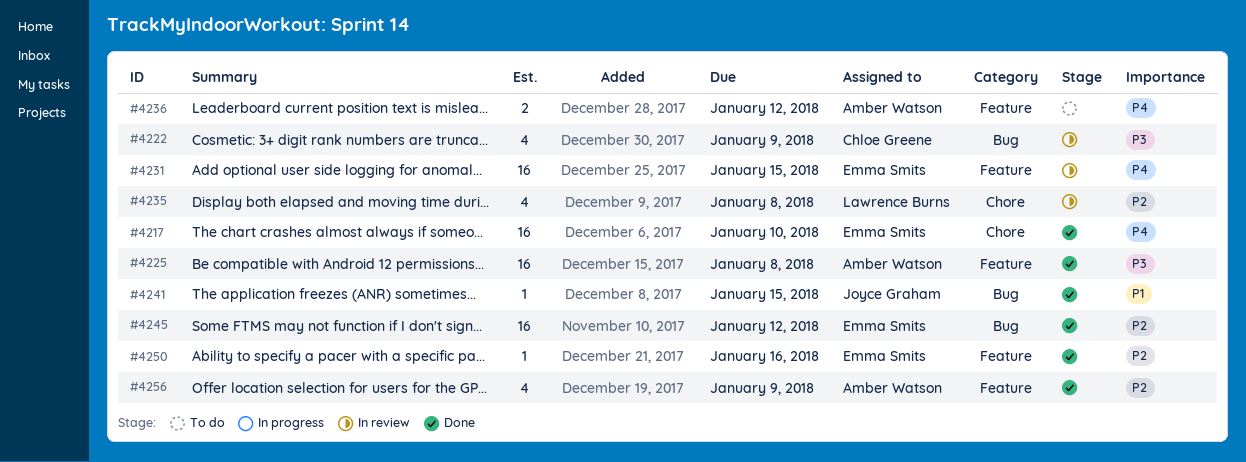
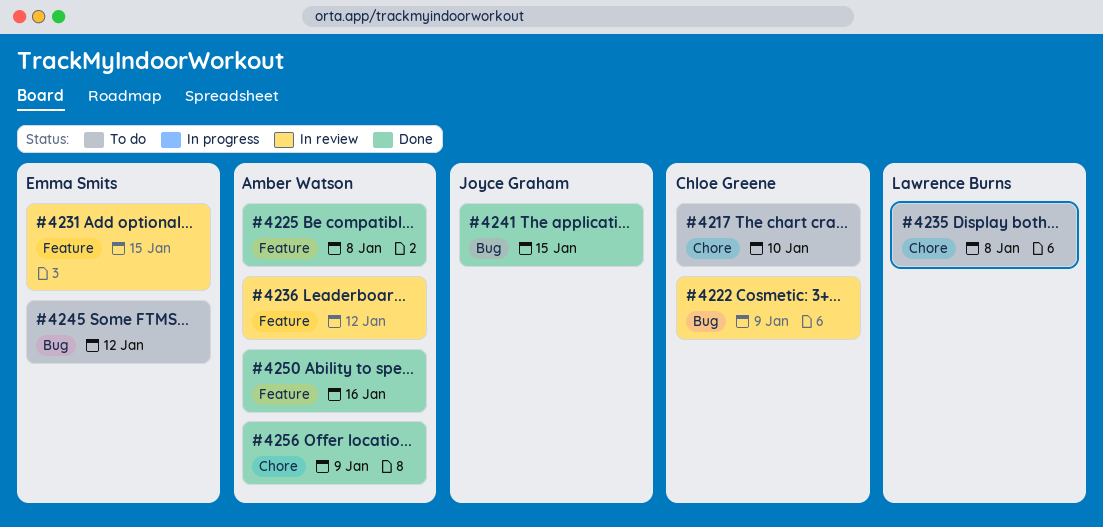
#4217, status: Done -> To do
#4217, owner: Emma Smits -> Chloe Greene
#4235, status: In review -> To do
#4236, status: To do -> In review
#4245, status: Done -> To do
#4250, owner: Emma Smits -> Amber Watson
#4256, label: Feature -> Chore

